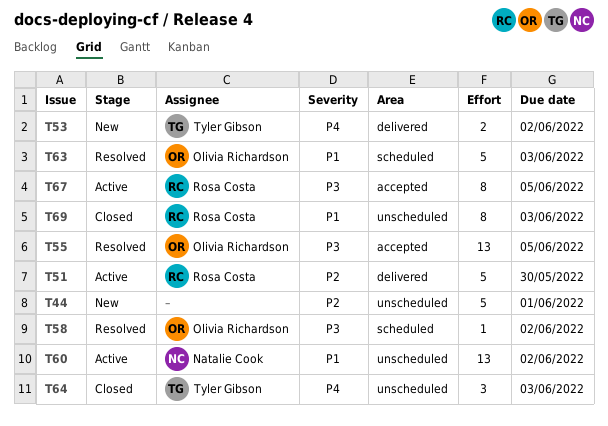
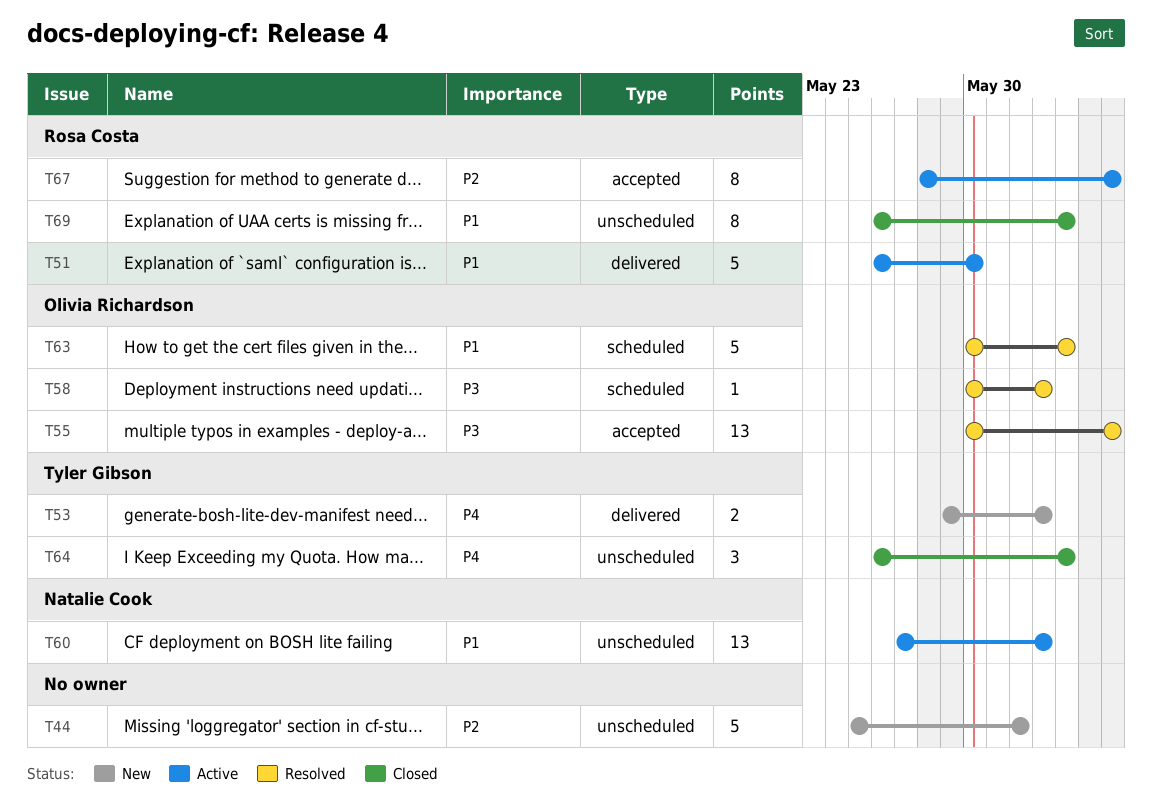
T51, priority: P2 -> P1
T67, priority: P3 -> P2

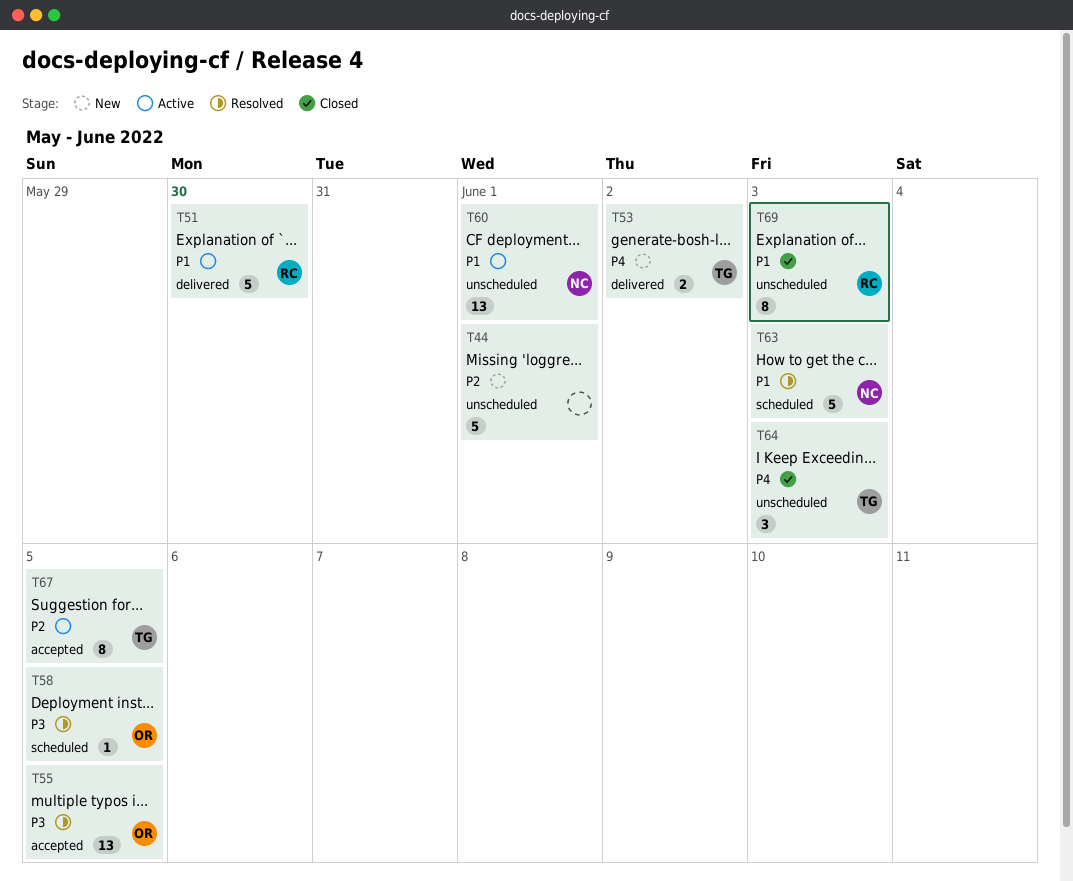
T58, due: Jun 2 -> Jun 5
T60, due: Jun 2 -> Jun 1
T63, owner: Olivia Richardson -> Natalie Cook
T67, owner: Rosa Costa -> Tyler Gibson

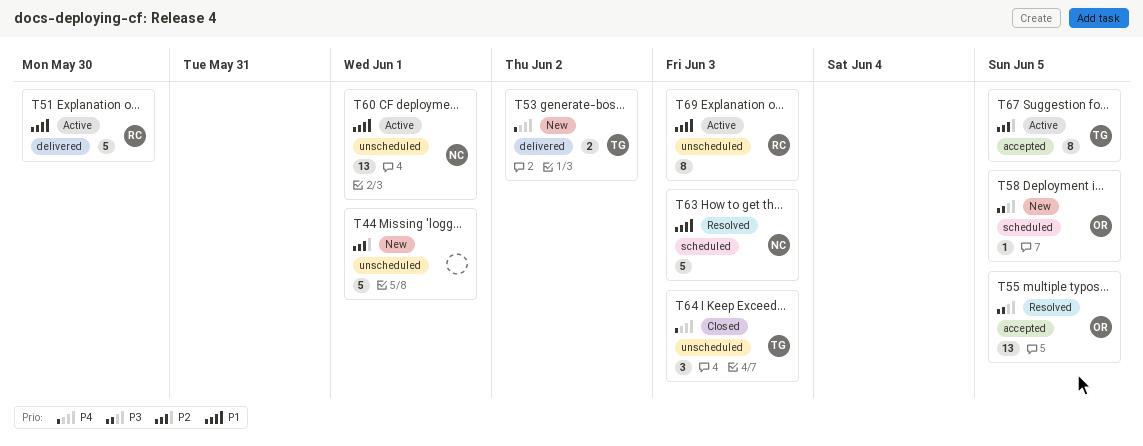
T58, status: Resolved -> New
T69, status: Closed -> Active

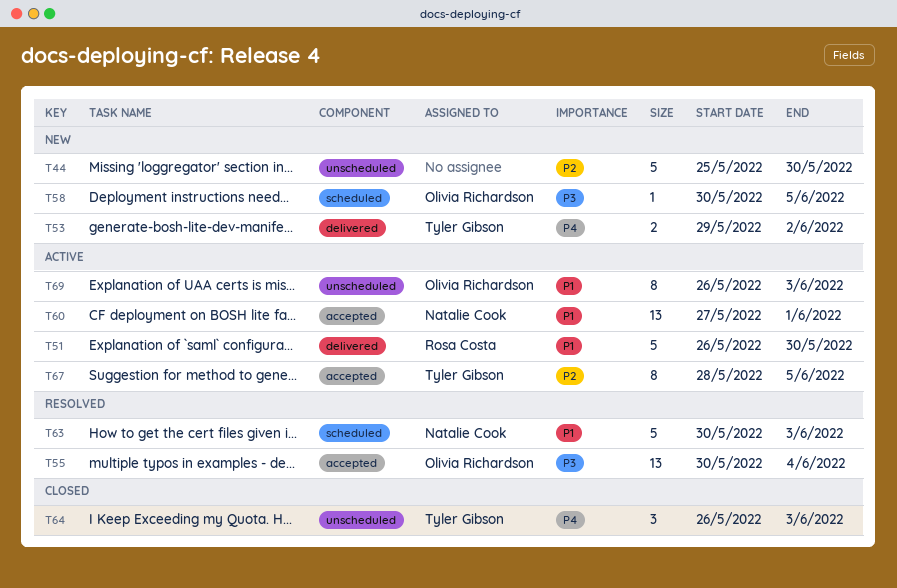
T44, due: Jun 1 -> May 30
T55, due: Jun 5 -> Jun 4
T60, label: unscheduled -> accepted
T69, owner: Rosa Costa -> Olivia Richardson

